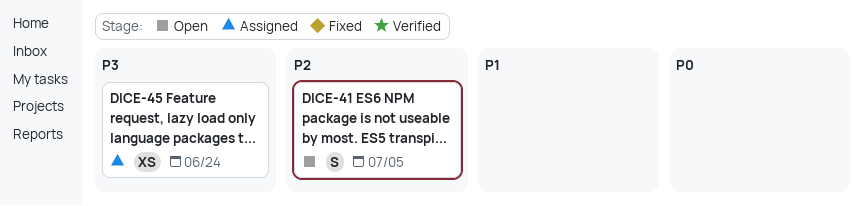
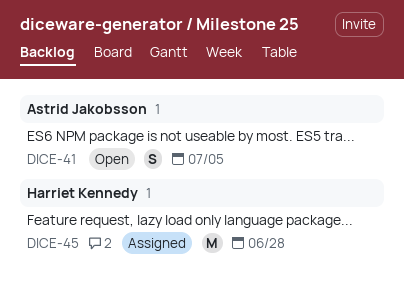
DICE-45, estimate: XS -> M
DICE-45, due: Jun 24 -> Jun 28

